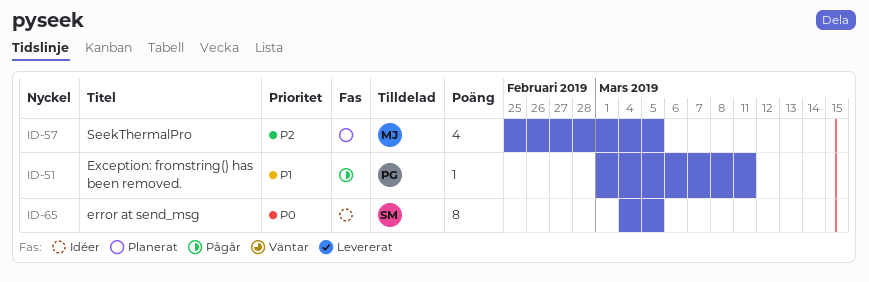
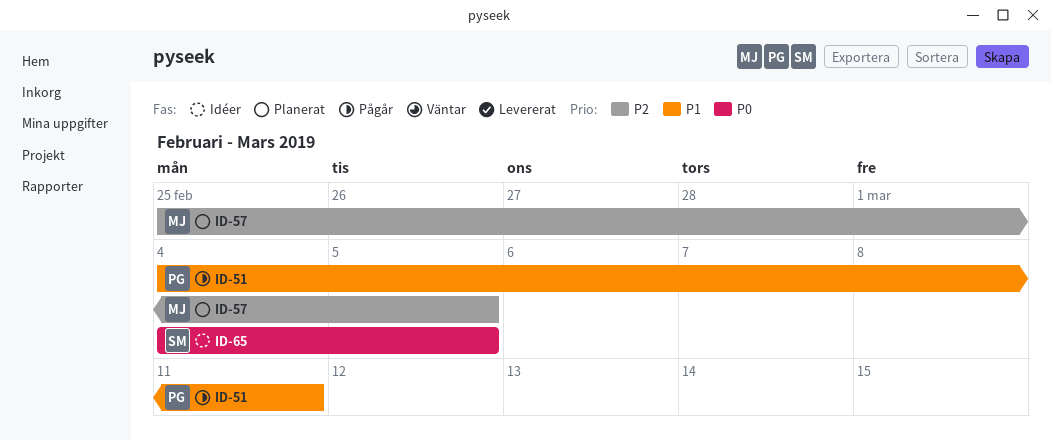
ID-51, start: Mar 1 -> Mar 4

